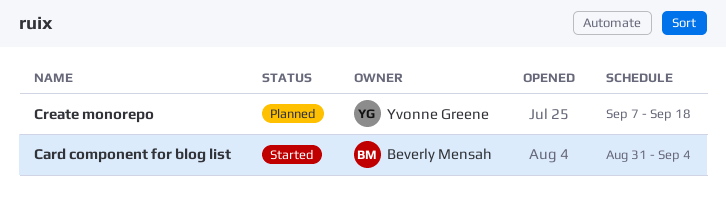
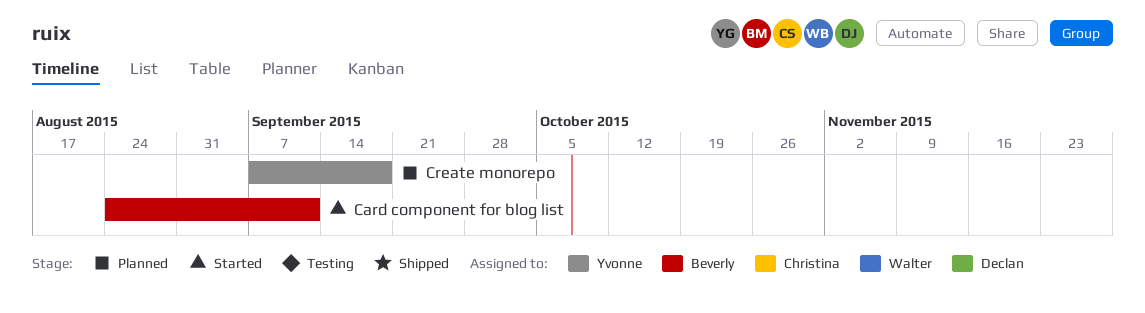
Card component for blog list, start: Aug 31 -> Aug 24
Card component for blog list, due: Sep 4 -> Sep 11

